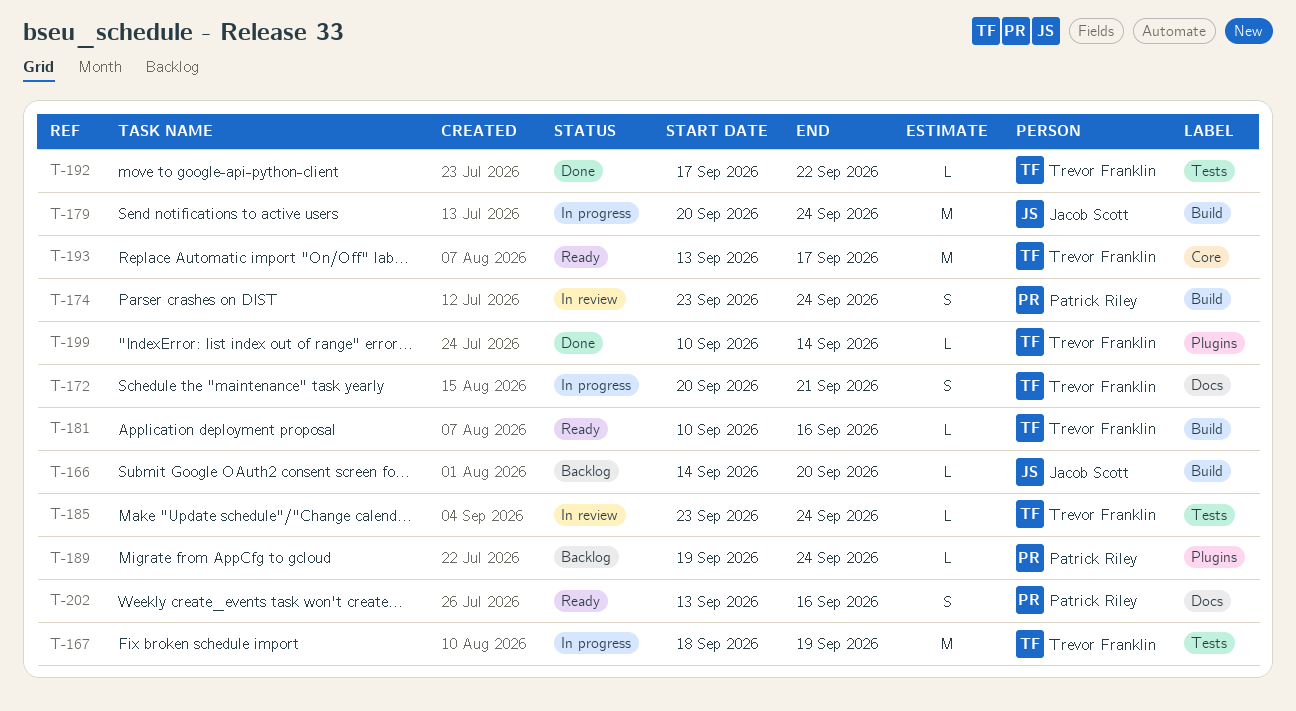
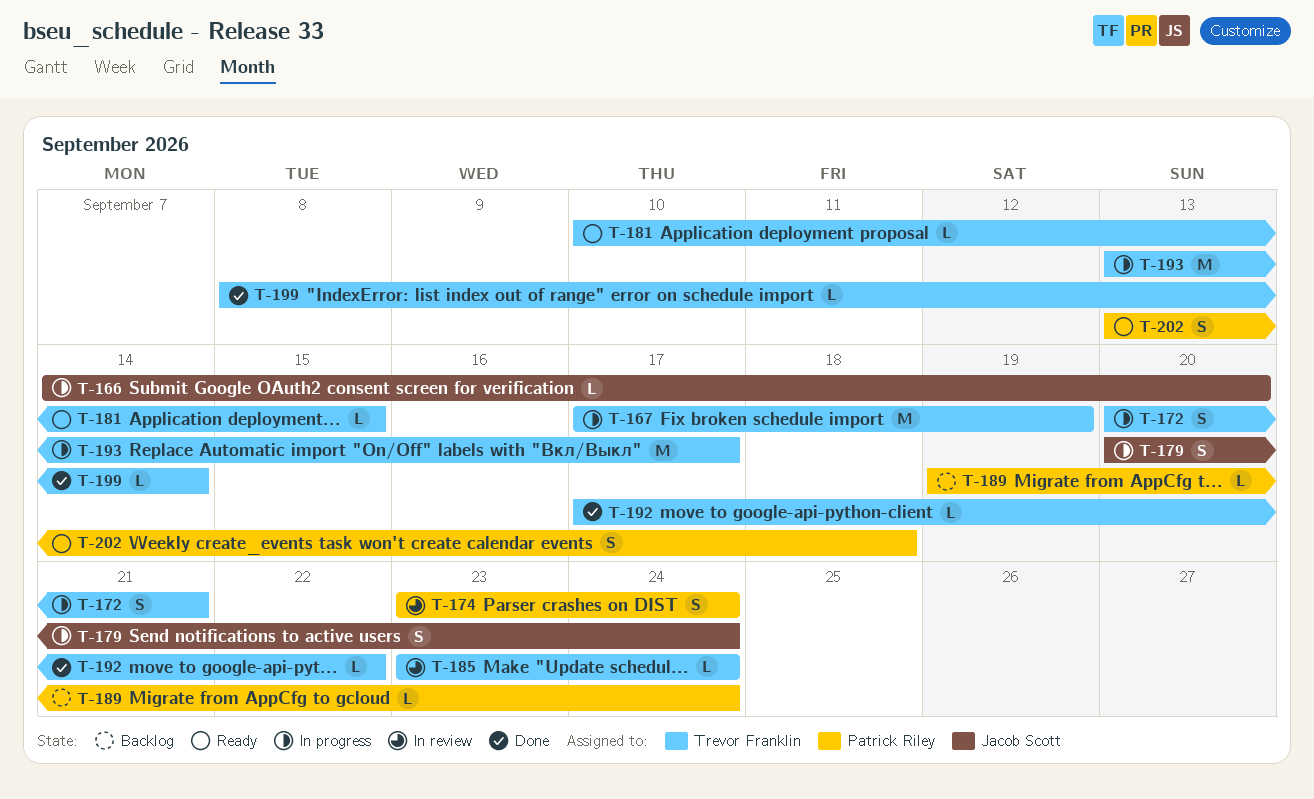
T-166, status: Backlog -> In progress
T-167, start: Sep 18 -> Sep 17
T-179, estimate: M -> S
T-181, due: Sep 16 -> Sep 15
T-193, status: Ready -> In progress
T-199, start: Sep 10 -> Sep 8
T-202, due: Sep 16 -> Sep 18

